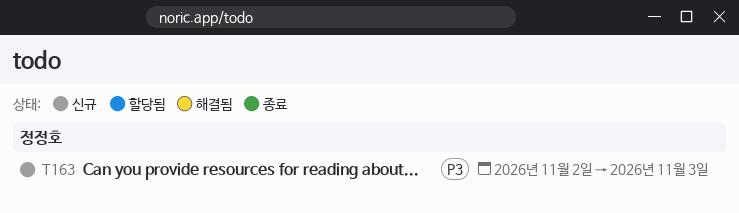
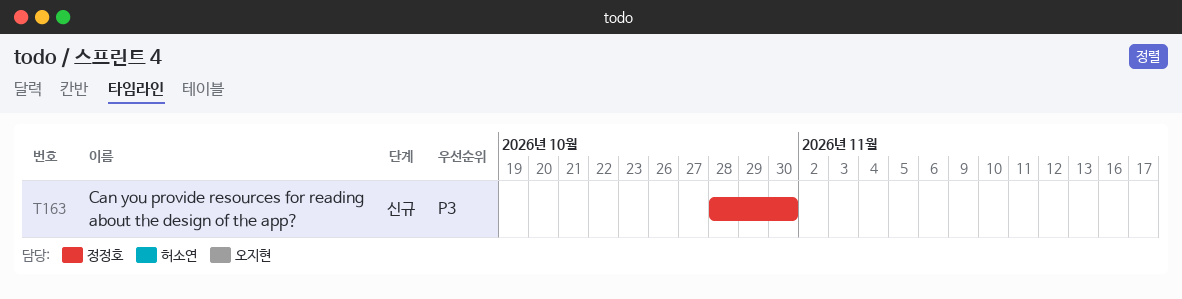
T163, start: Nov 2 -> Oct 28
T163, due: Nov 3 -> Oct 30

